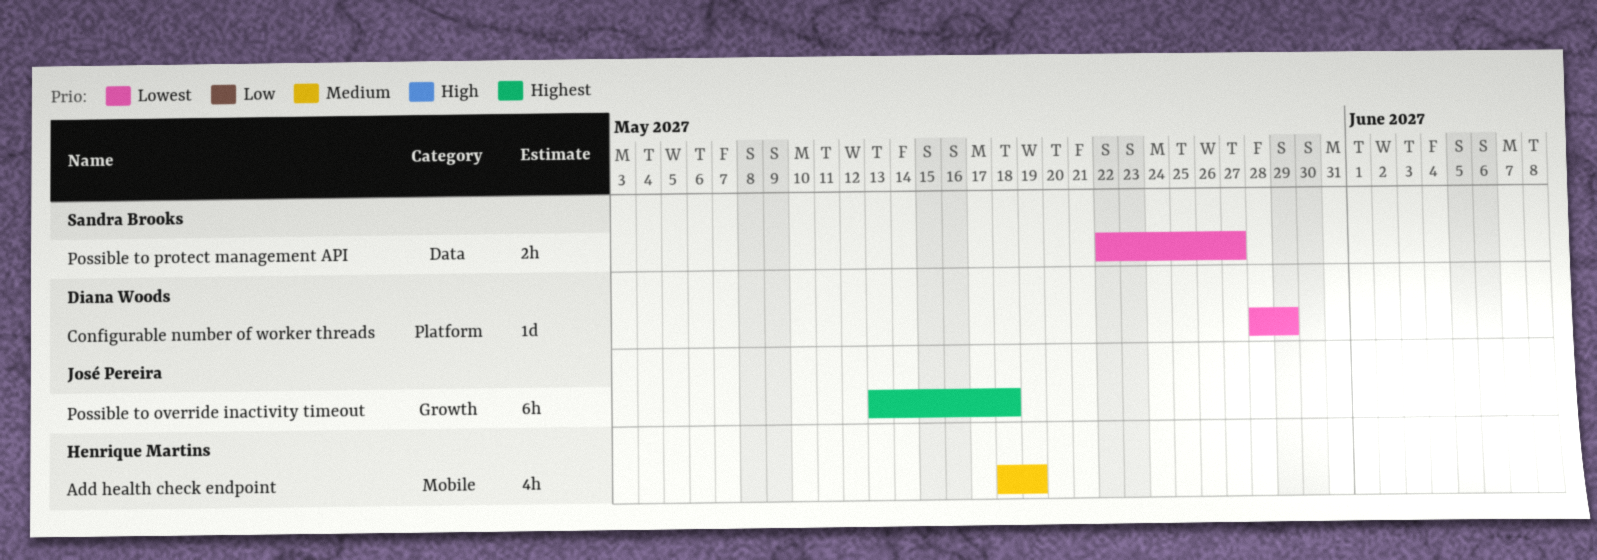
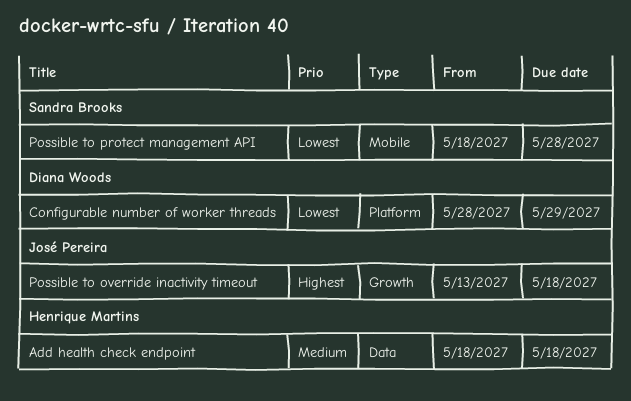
Add health check endpoint, label: Mobile -> Data
Add health check endpoint, due: May 19 -> May 18
Possible to protect management API, label: Data -> Mobile
Possible to protect management API, start: May 22 -> May 18
Possible to protect management API, due: May 27 -> May 28

